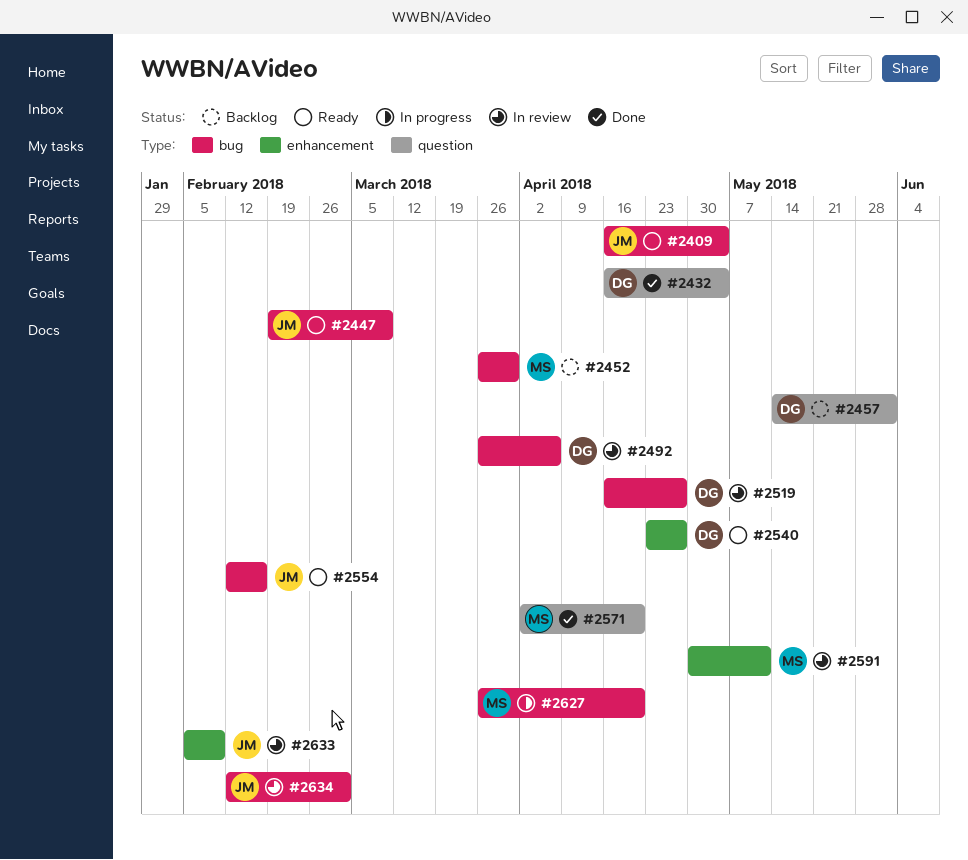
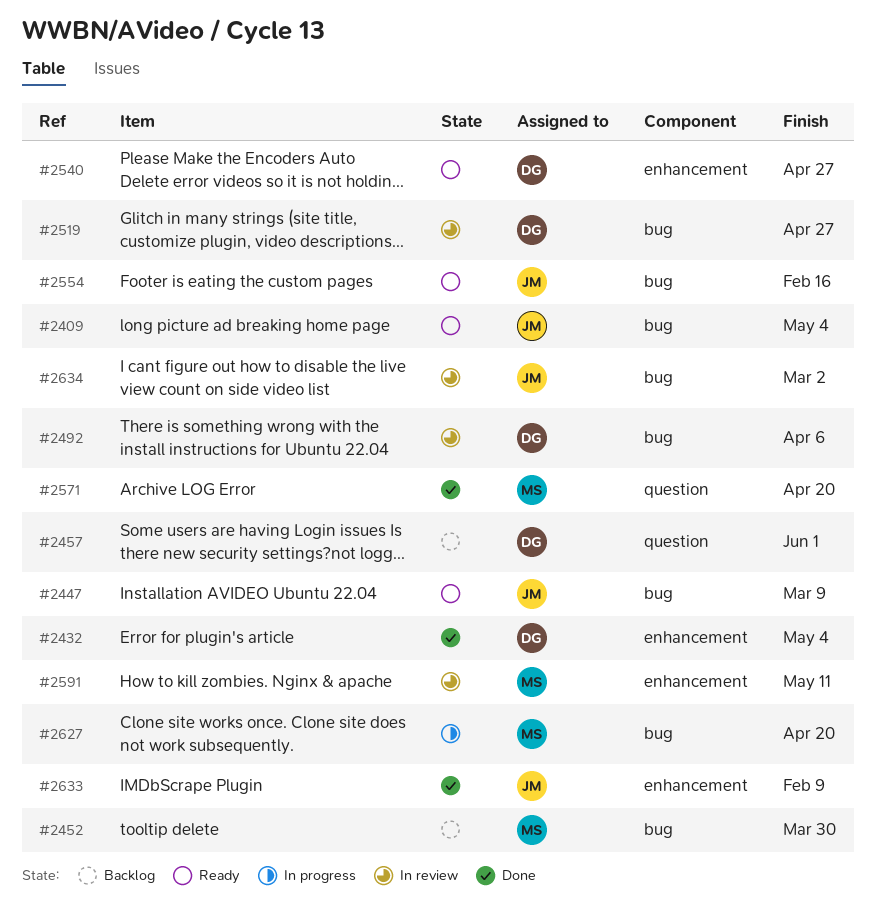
#2432, label: question -> enhancement
#2633, status: In review -> Done

